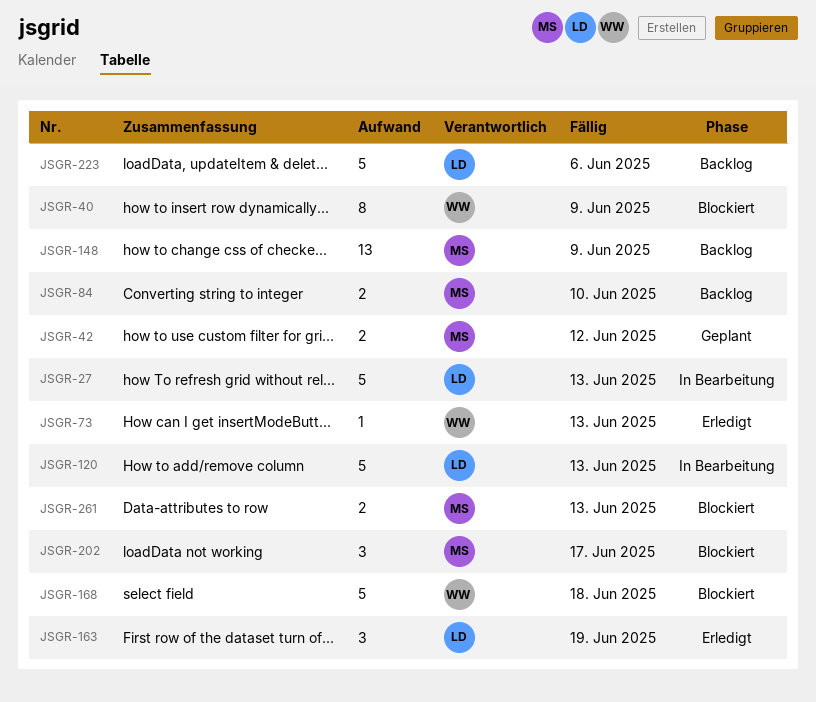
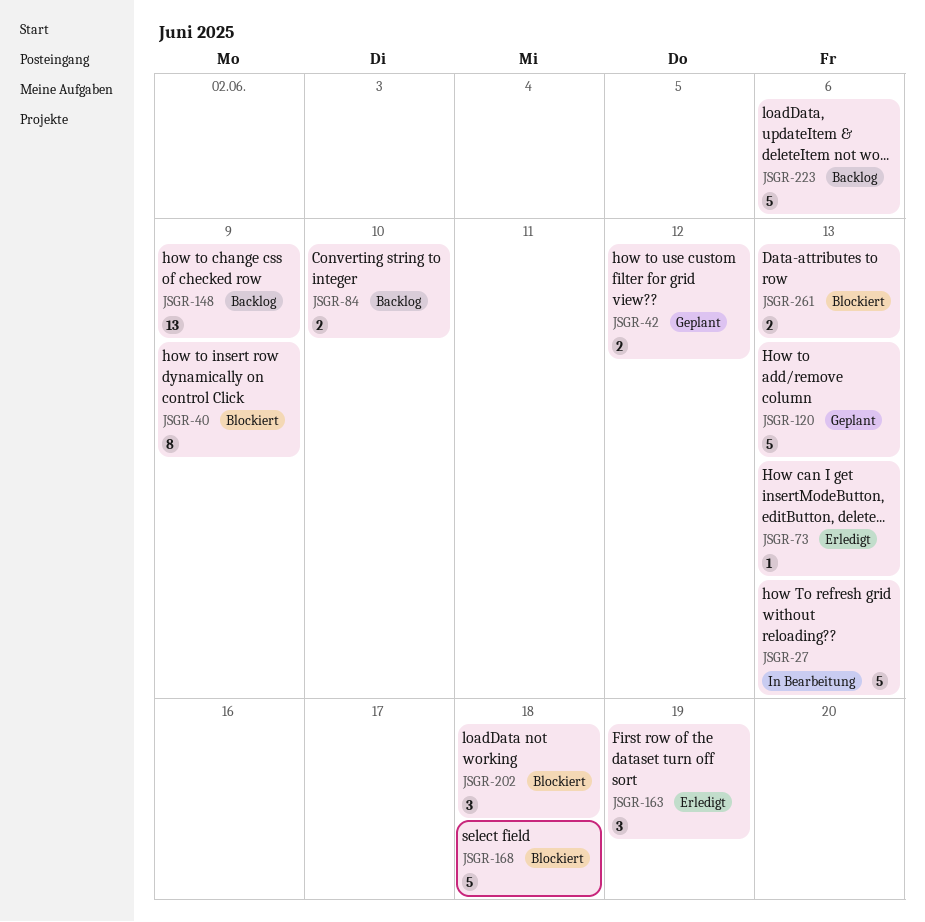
JSGR-120, status: In Bearbeitung -> Geplant
JSGR-202, due: Jun 17 -> Jun 18

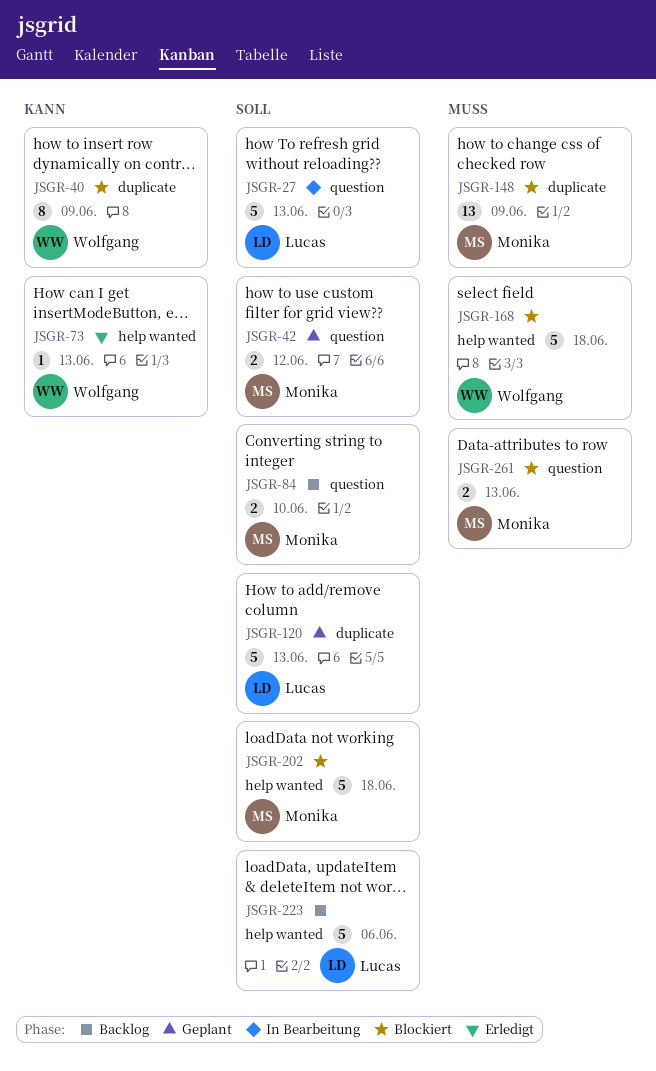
JSGR-148, status: Backlog -> Blockiert
JSGR-163: present -> none
JSGR-202, estimate: 3 -> 5

